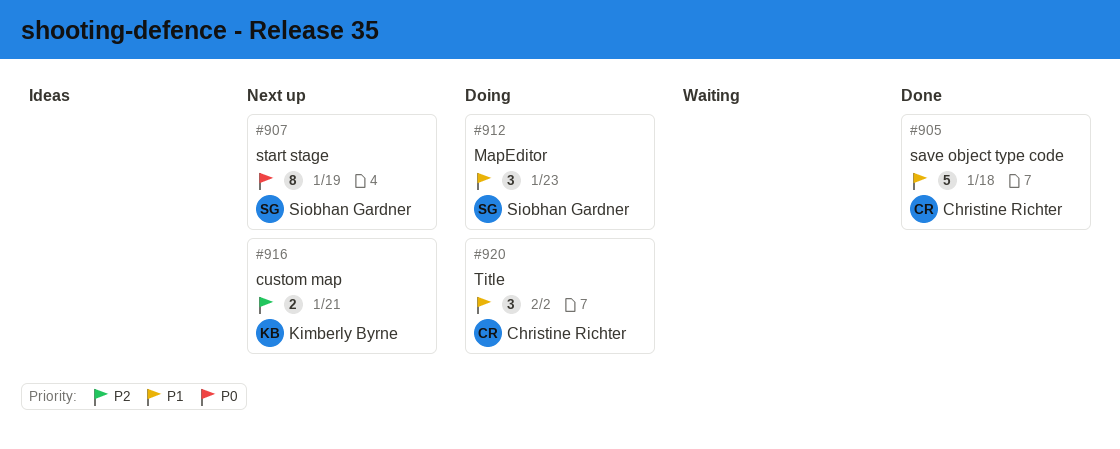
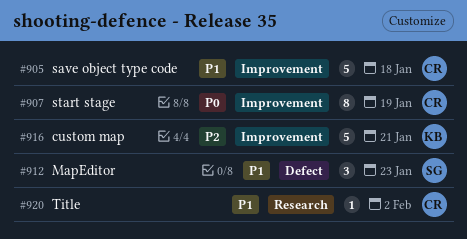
#907, owner: Siobhan Gardner -> Christine Richter
#916, estimate: 2 -> 5
#920, estimate: 3 -> 1

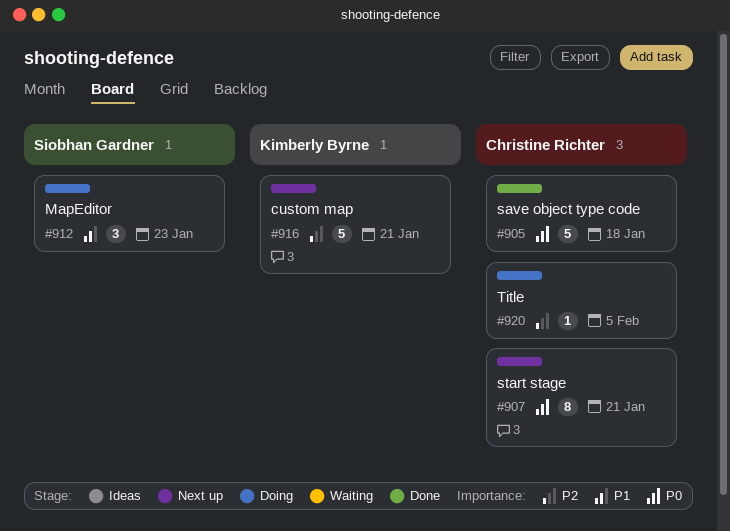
#905, priority: P1 -> P0
#907, due: Jan 19 -> Jan 21
#920, priority: P1 -> P2
#920, due: Feb 2 -> Feb 5

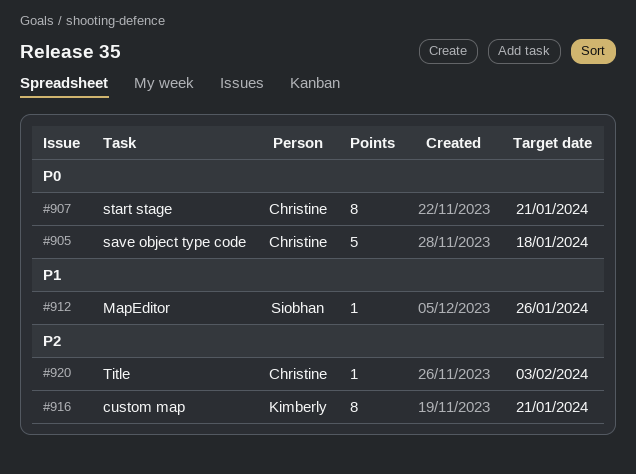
#912, estimate: 3 -> 1
#912, due: Jan 23 -> Jan 26
#916, estimate: 5 -> 8
#920, due: Feb 5 -> Feb 3

